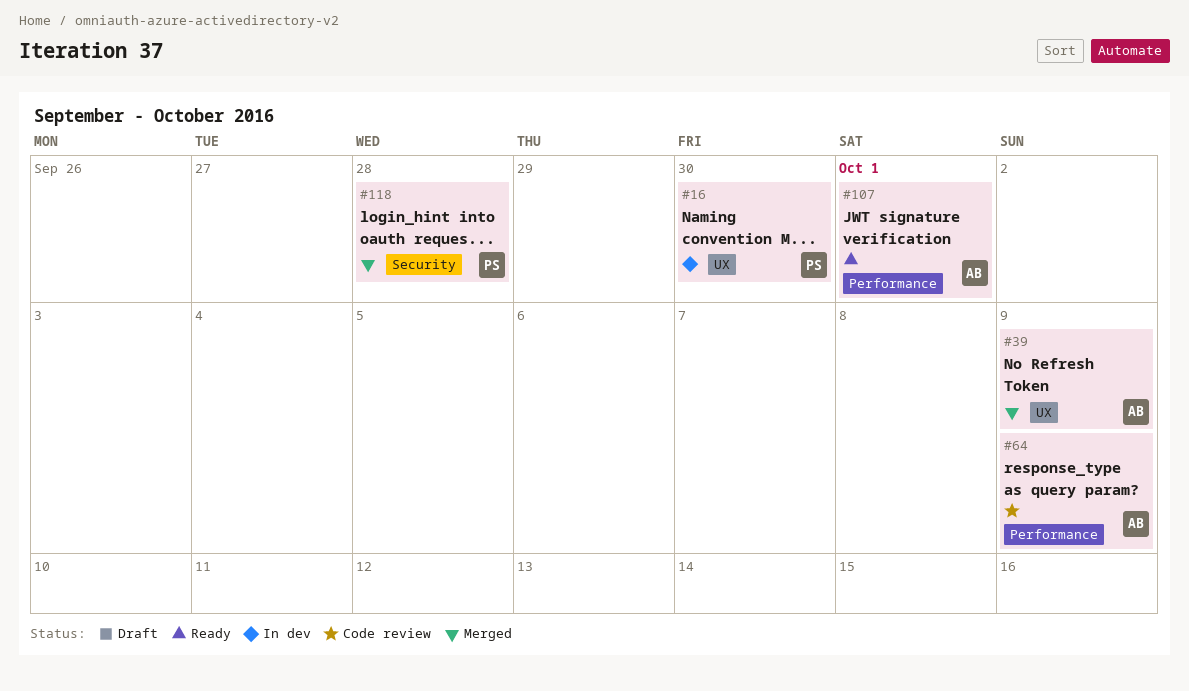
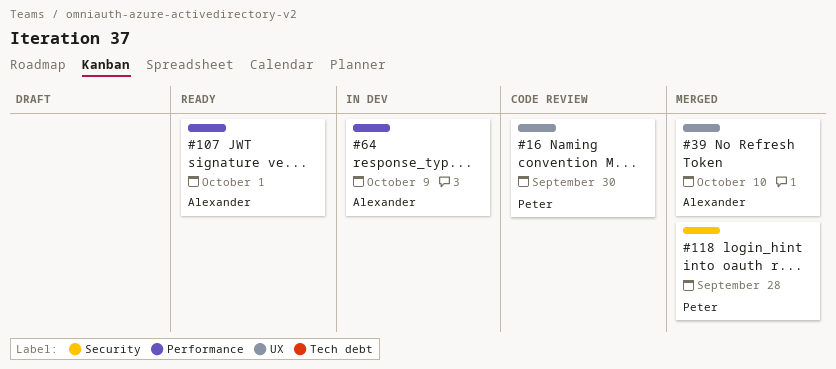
#16, status: In dev -> Code review
#39, due: Oct 9 -> Oct 10
#64, status: Code review -> In dev

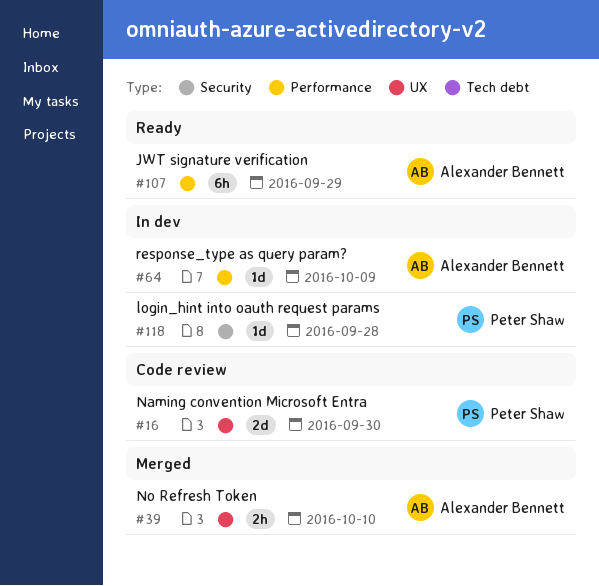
#107, due: Oct 1 -> Sep 29
#118, status: Merged -> In dev

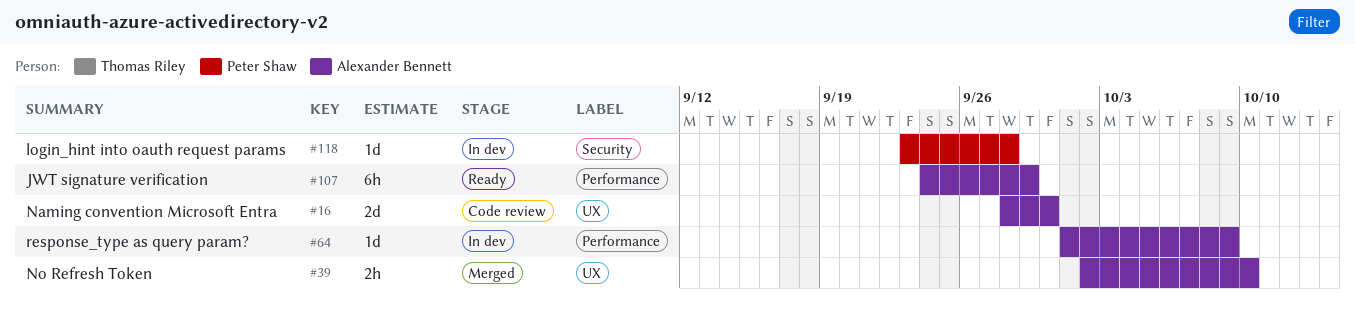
#16, owner: Peter Shaw -> Alexander Bennett

